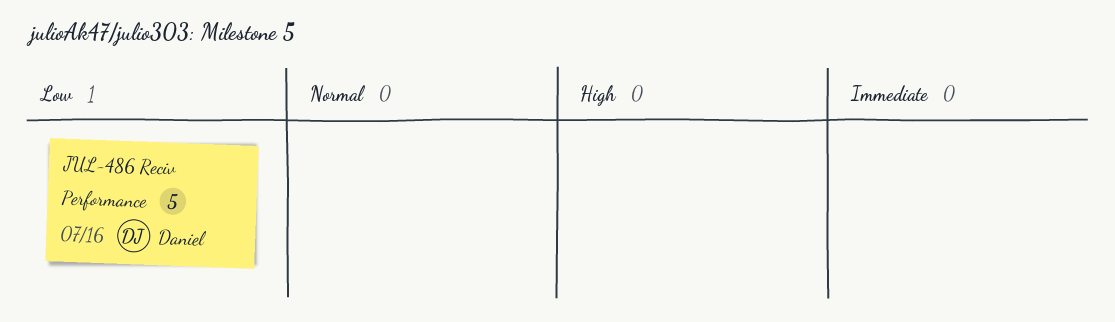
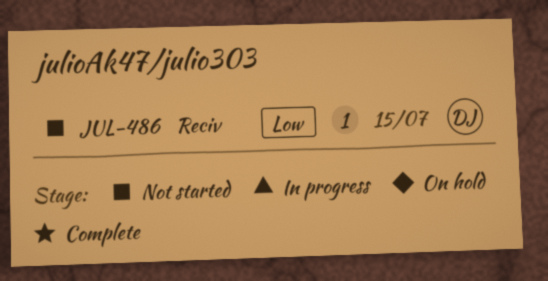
JUL-486, estimate: 5 -> 1
JUL-486, due: Jul 16 -> Jul 15

